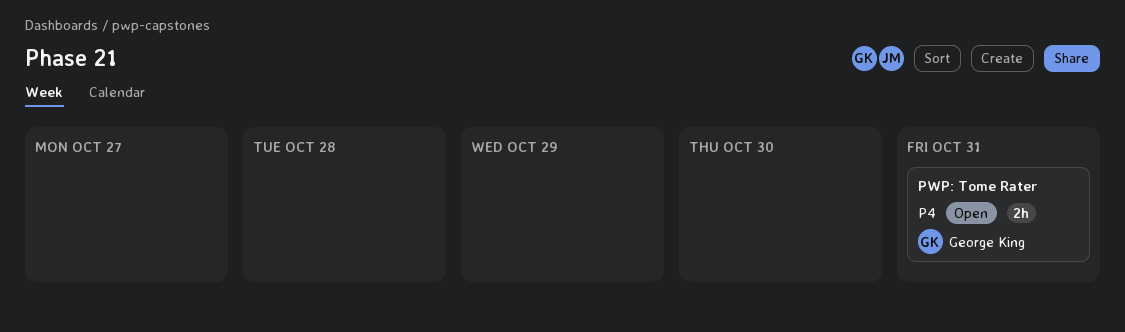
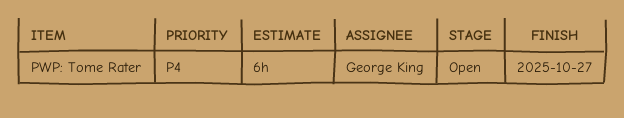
PWP: Tome Rater, estimate: 2h -> 6h
PWP: Tome Rater, due: Oct 31 -> Oct 27

